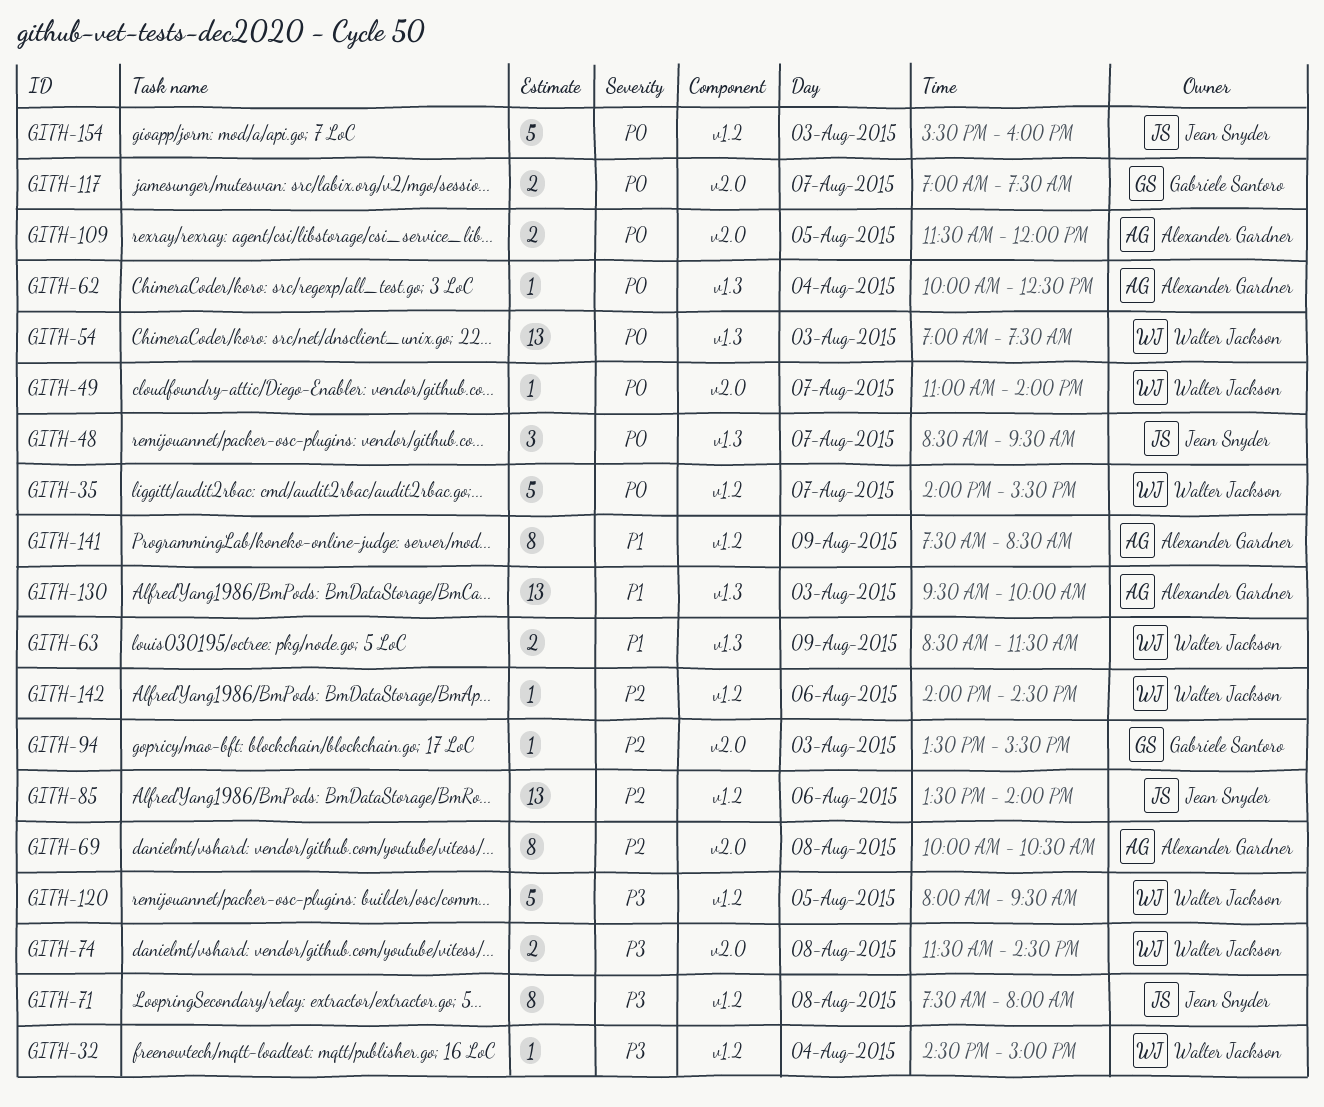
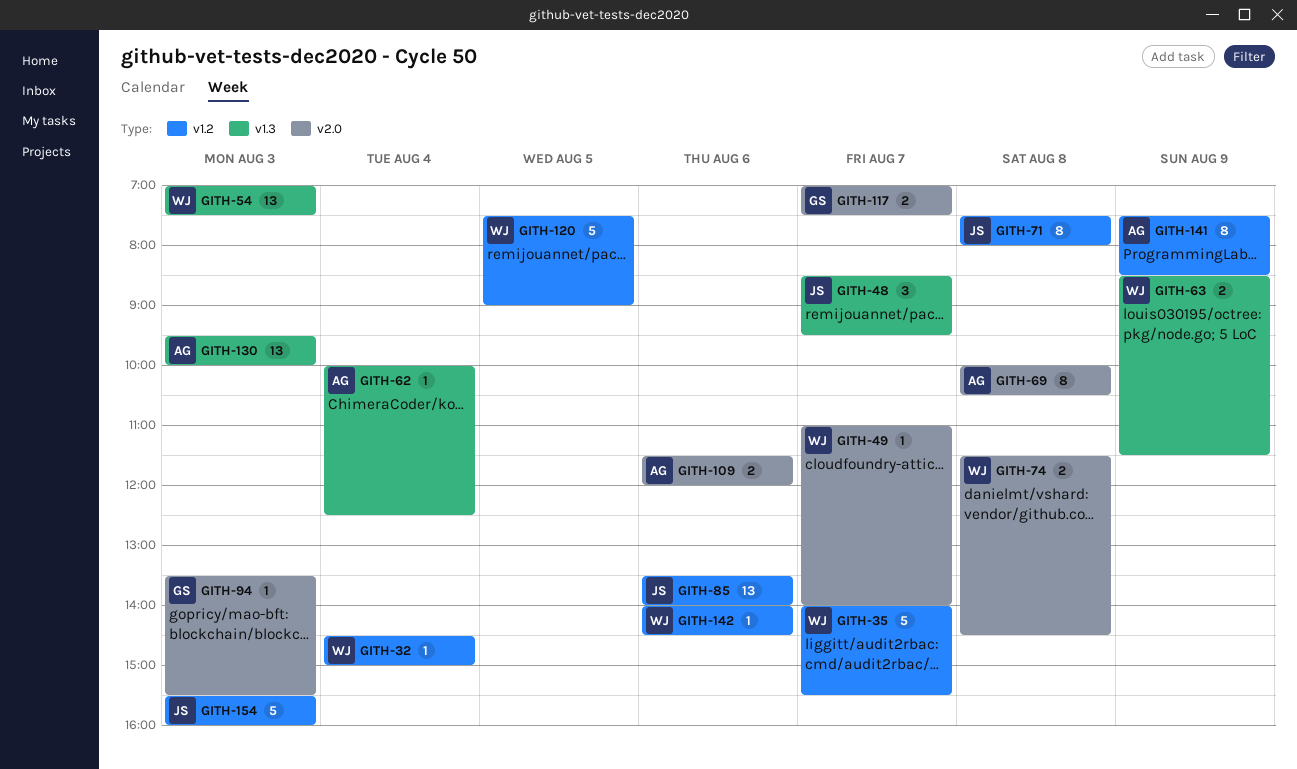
GITH-109, day: Aug 5 -> Aug 6
GITH-120, begins: 08:00 -> 07:30
GITH-120, ends: 09:30 -> 09:00

